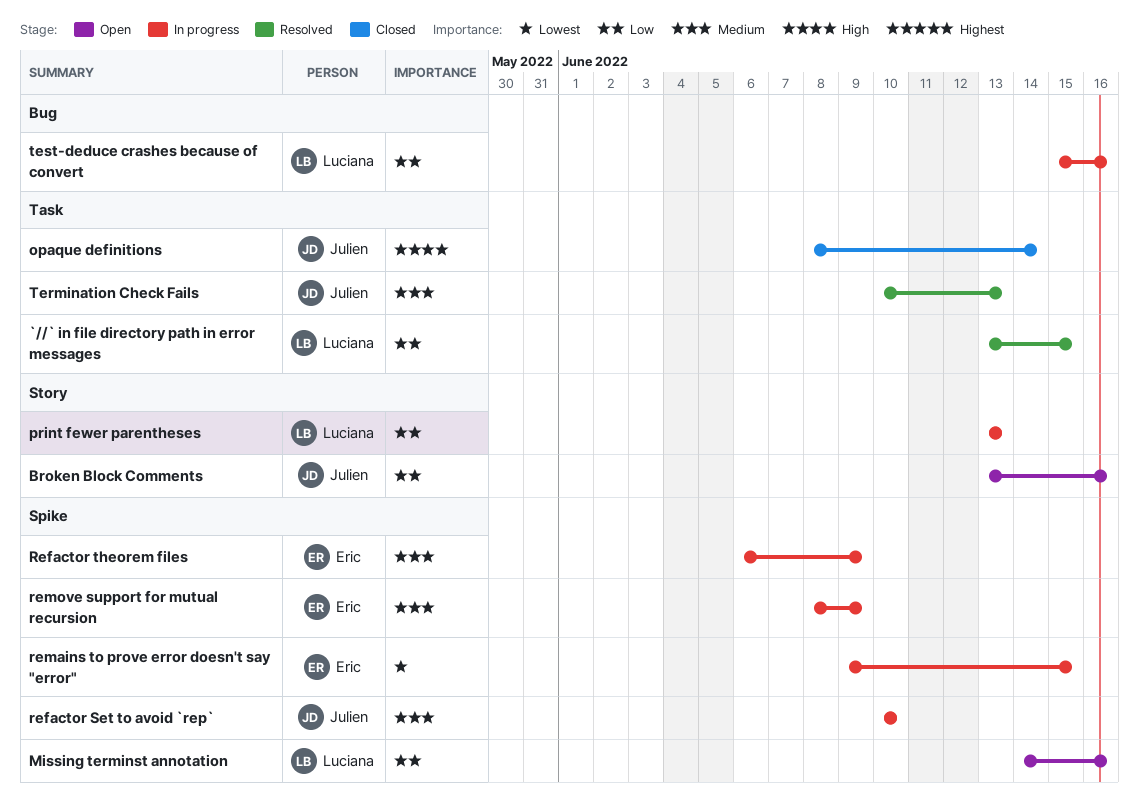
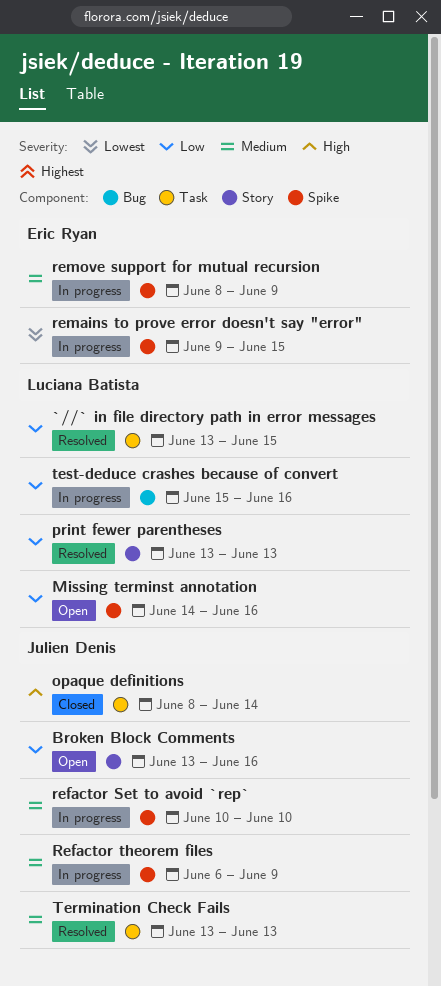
print fewer parentheses, status: In progress -> Resolved
Refactor theorem files, owner: Eric Ryan -> Julien Denis
Termination Check Fails, start: Jun 10 -> Jun 13

